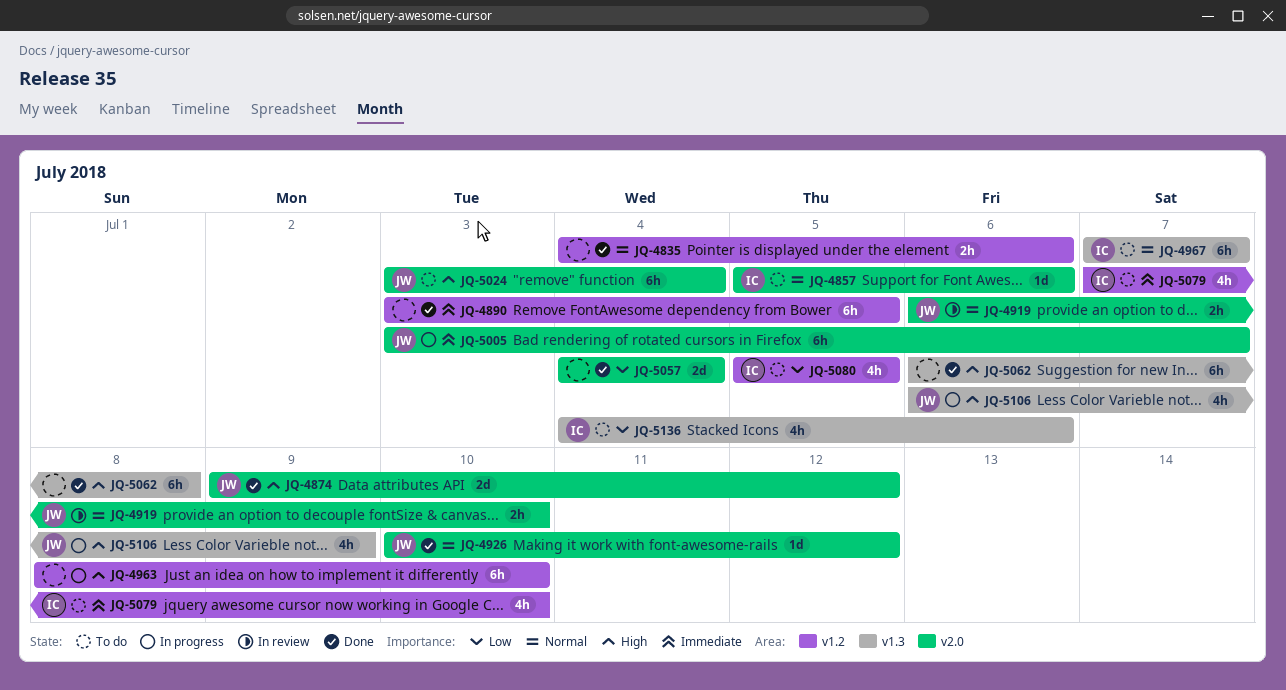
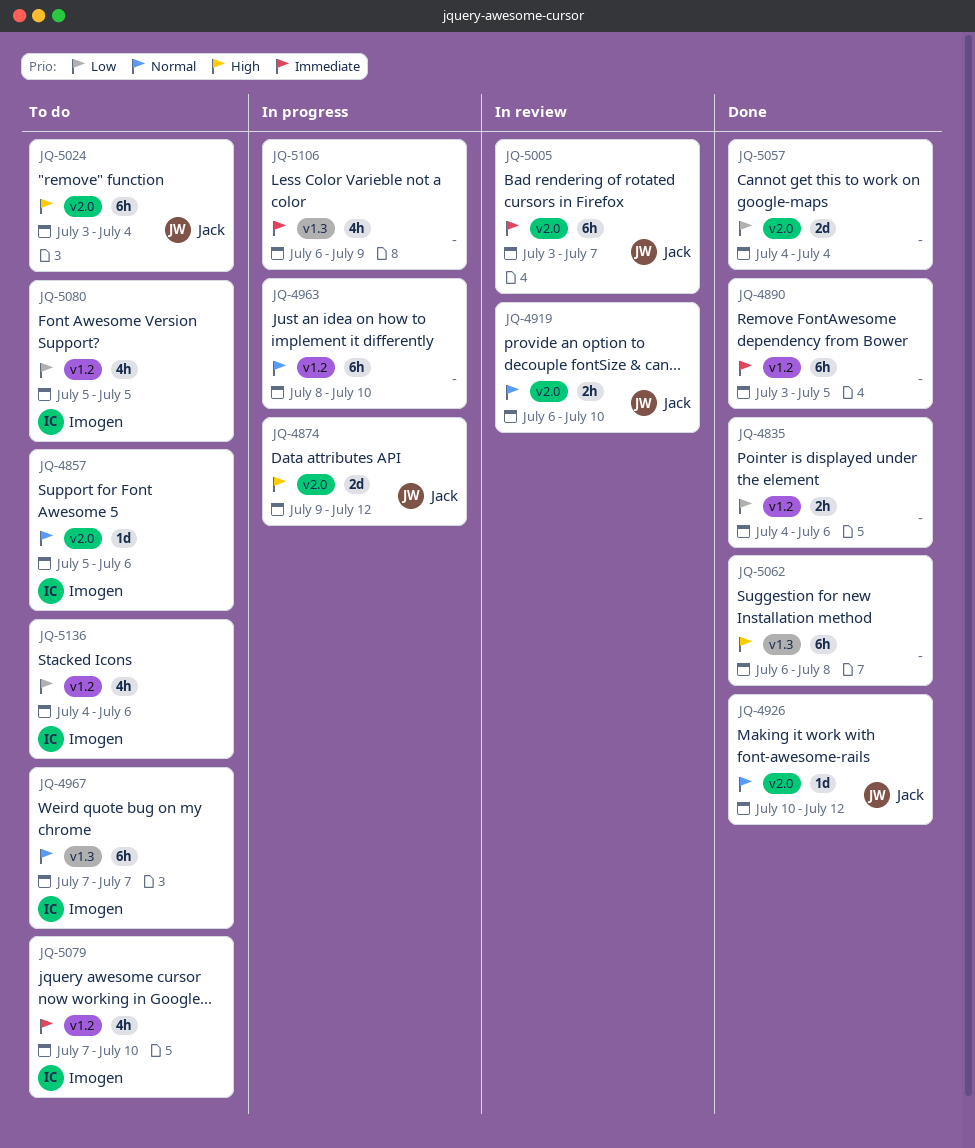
JQ-4835, priority: Normal -> Low
JQ-4874, status: Done -> In progress
JQ-4963, priority: High -> Normal
JQ-5005, status: In progress -> In review
JQ-5106, owner: Jack -> none
JQ-5106, priority: High -> Immediate
JQ-5136, label: v1.3 -> v1.2

